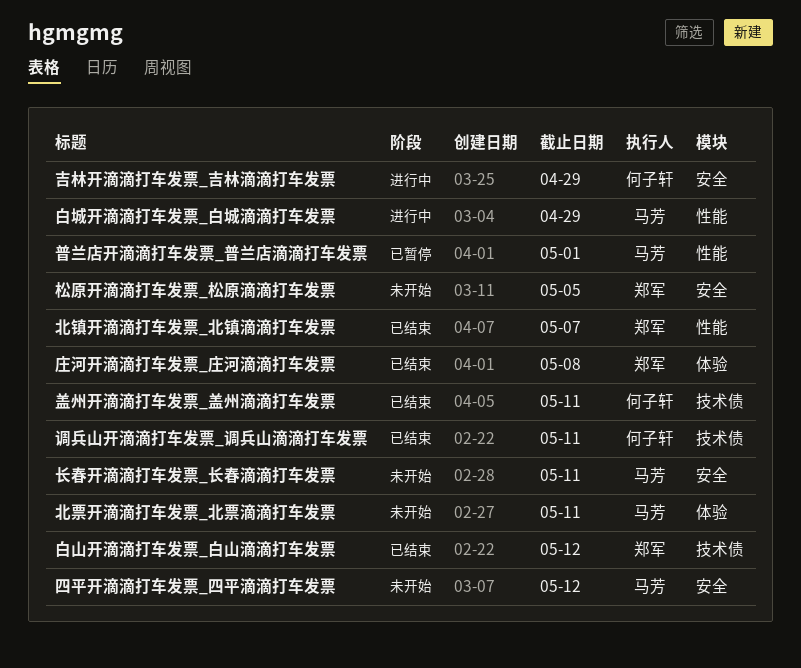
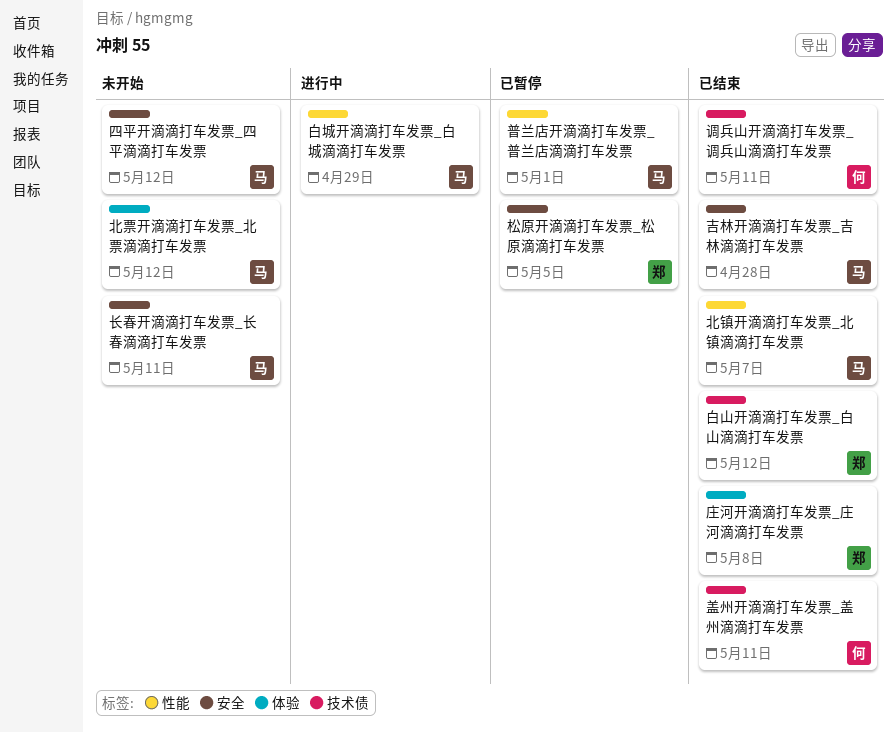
北票开滴滴打车发票_北票滴滴打车发票, due: May 11 -> May 12
北镇开滴滴打车发票_北镇滴滴打车发票, owner: 郑军 -> 马芳
吉林开滴滴打车发票_吉林滴滴打车发票, status: 进行中 -> 已结束
吉林开滴滴打车发票_吉林滴滴打车发票, owner: 何子轩 -> 马芳
吉林开滴滴打车发票_吉林滴滴打车发票, due: Apr 29 -> Apr 28
松原开滴滴打车发票_松原滴滴打车发票, status: 未开始 -> 已暂停

